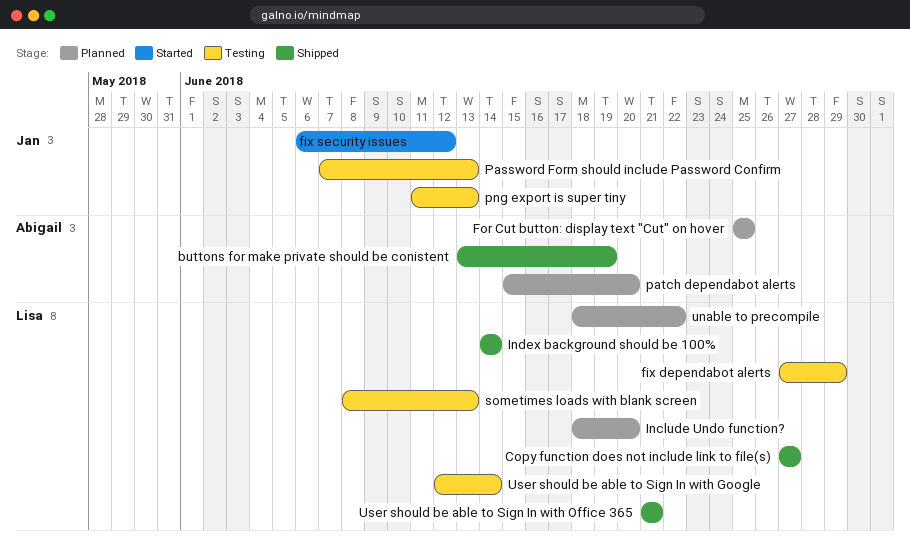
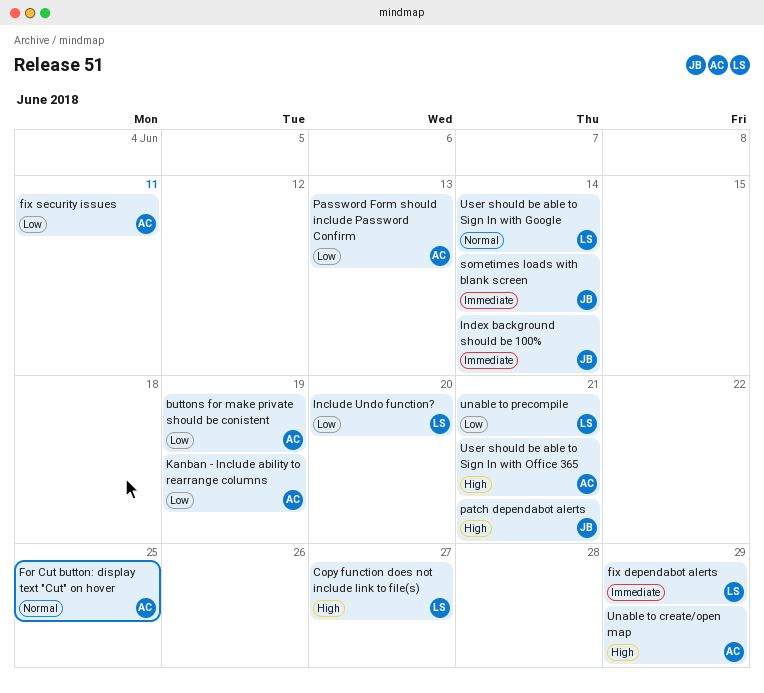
fix security issues, owner: Jan -> Abigail
fix security issues, due: Jun 12 -> Jun 11
Index background should be 100%, owner: Lisa -> Jan
Kanban - Include ability to rearrange columns: none -> present
Password Form should include Password Confirm, owner: Jan -> Abigail
patch dependabot alerts, owner: Abigail -> Jan
patch dependabot alerts, due: Jun 20 -> Jun 21
png export is super tiny: present -> none
sometimes loads with blank screen, owner: Lisa -> Jan
sometimes loads with blank screen, due: Jun 13 -> Jun 14
Unable to create/open map: none -> present
unable to precompile, due: Jun 22 -> Jun 21
User should be able to Sign In with Office 365, owner: Lisa -> Abigail

